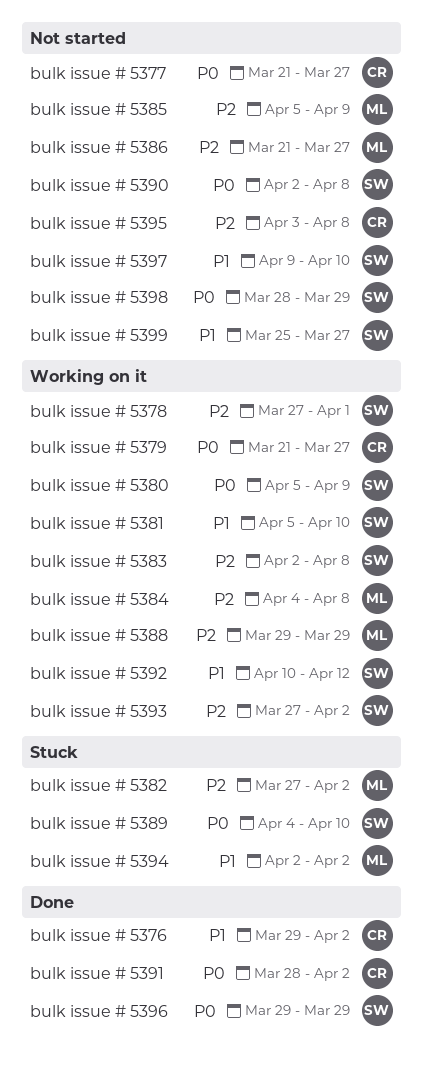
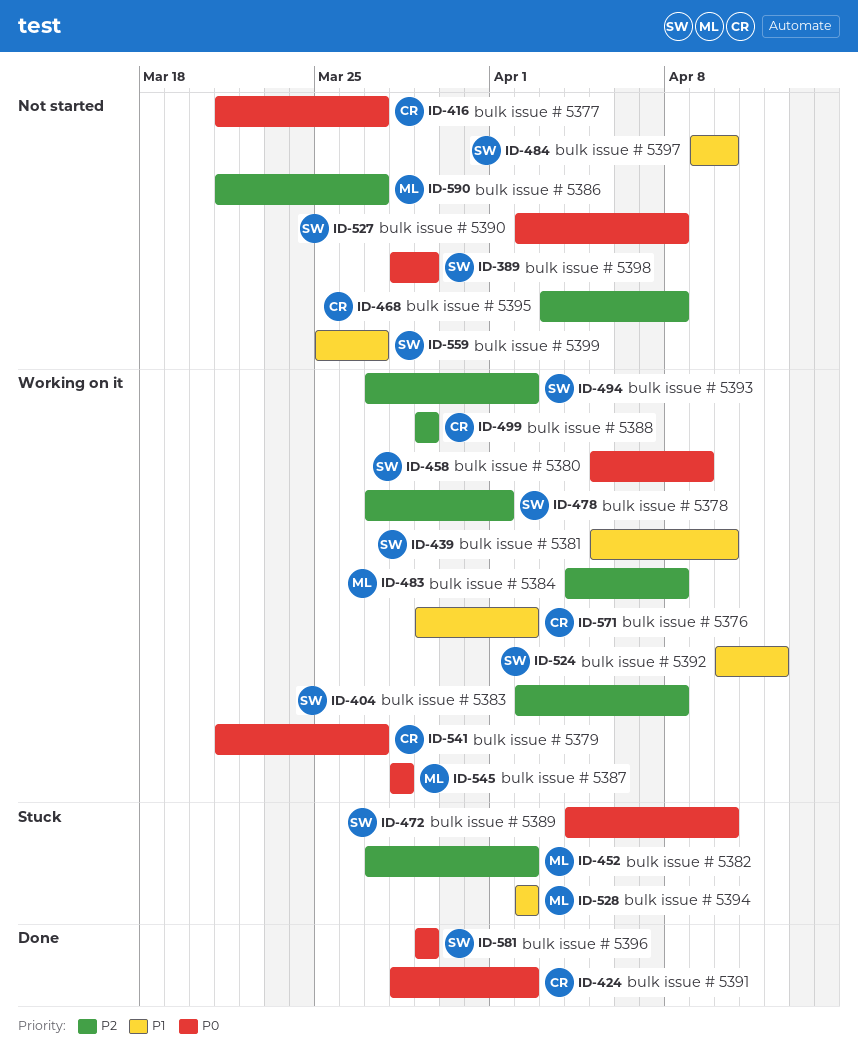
bulk issue # 5376, status: Done -> Working on it
bulk issue # 5385: present -> none
bulk issue # 5387: none -> present
bulk issue # 5388, owner: ML -> CR

